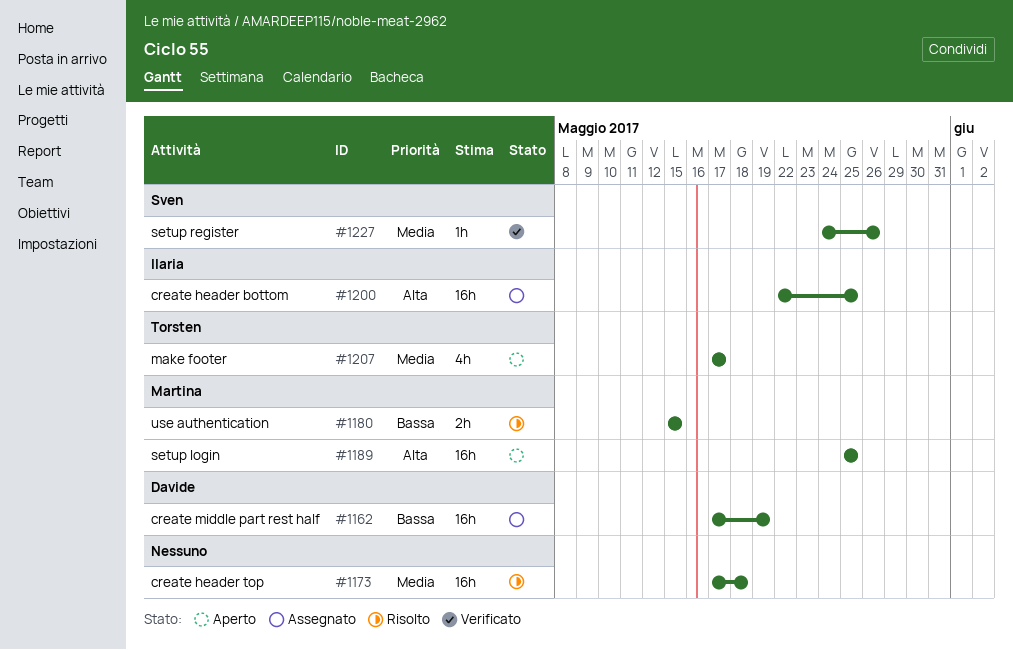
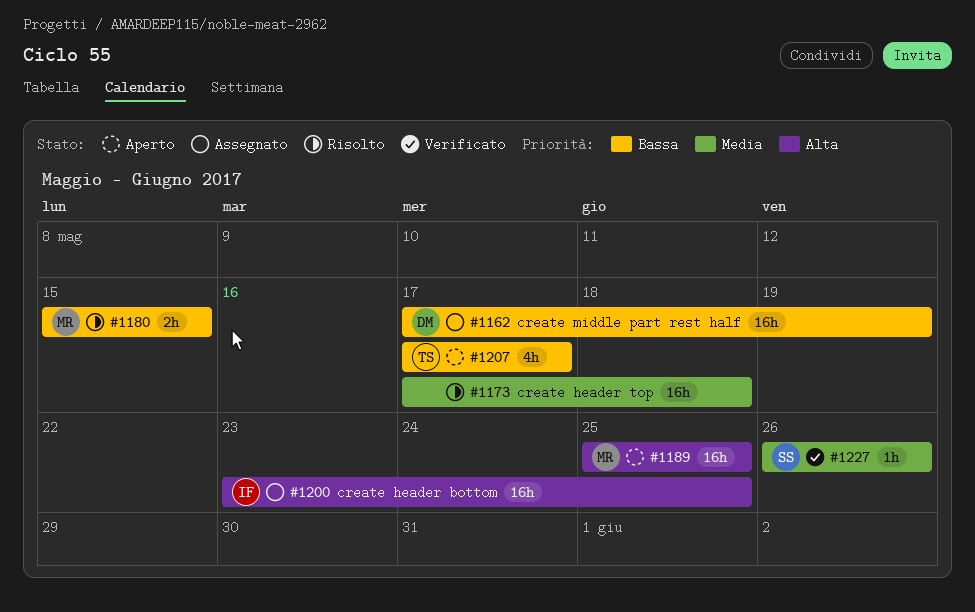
#1200, start: May 22 -> May 23
#1207, priority: Media -> Bassa
#1227, start: May 24 -> May 26

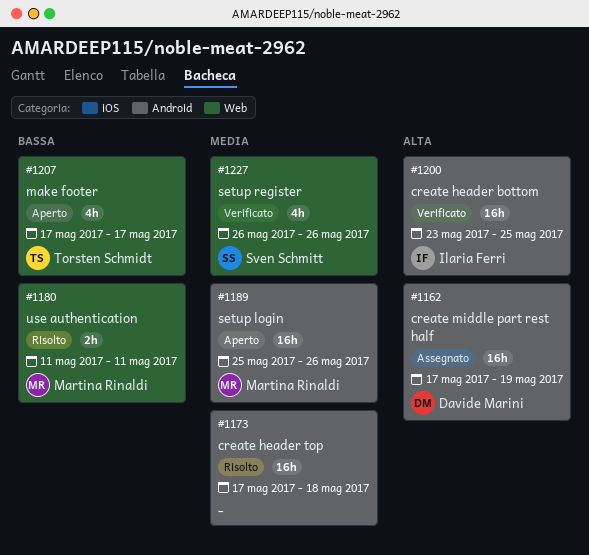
#1162, priority: Bassa -> Alta
#1180, start: May 15 -> May 11
#1180, due: May 15 -> May 11
#1189, priority: Alta -> Media
#1189, due: May 25 -> May 26
#1200, status: Assegnato -> Verificato
#1227, estimate: 1h -> 4h

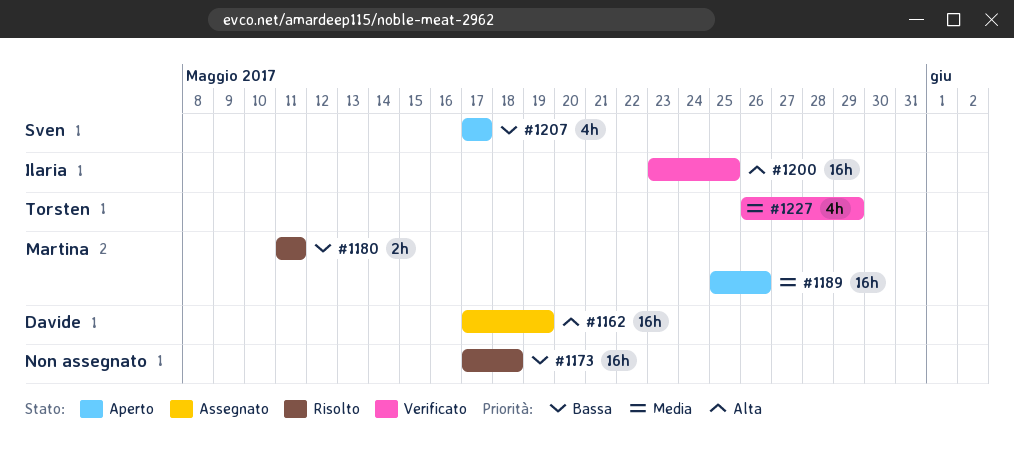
#1173, priority: Media -> Bassa
#1207, owner: Torsten Schmidt -> Sven Schmitt
#1227, owner: Sven Schmitt -> Torsten Schmidt
#1227, due: May 26 -> May 29

